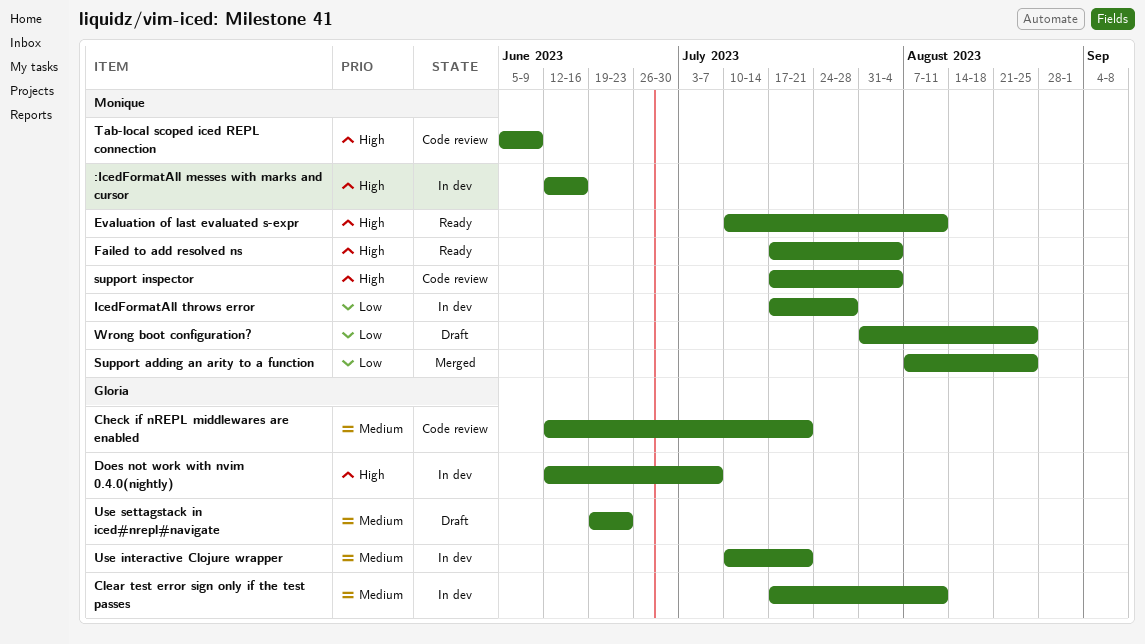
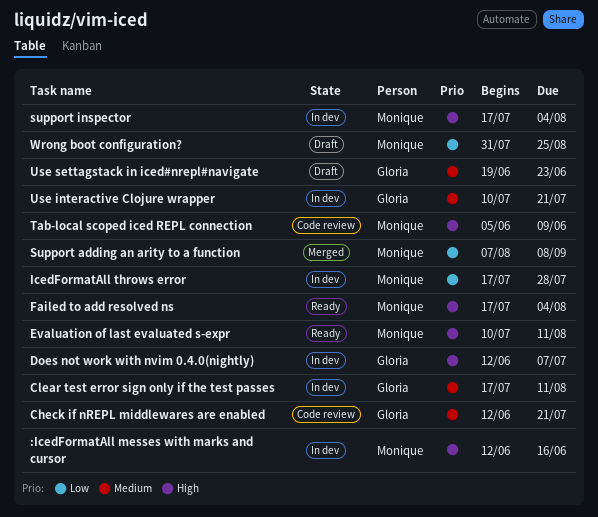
Support adding an arity to a function, due: Aug 25 -> Sep 8
support inspector, status: Code review -> In dev

